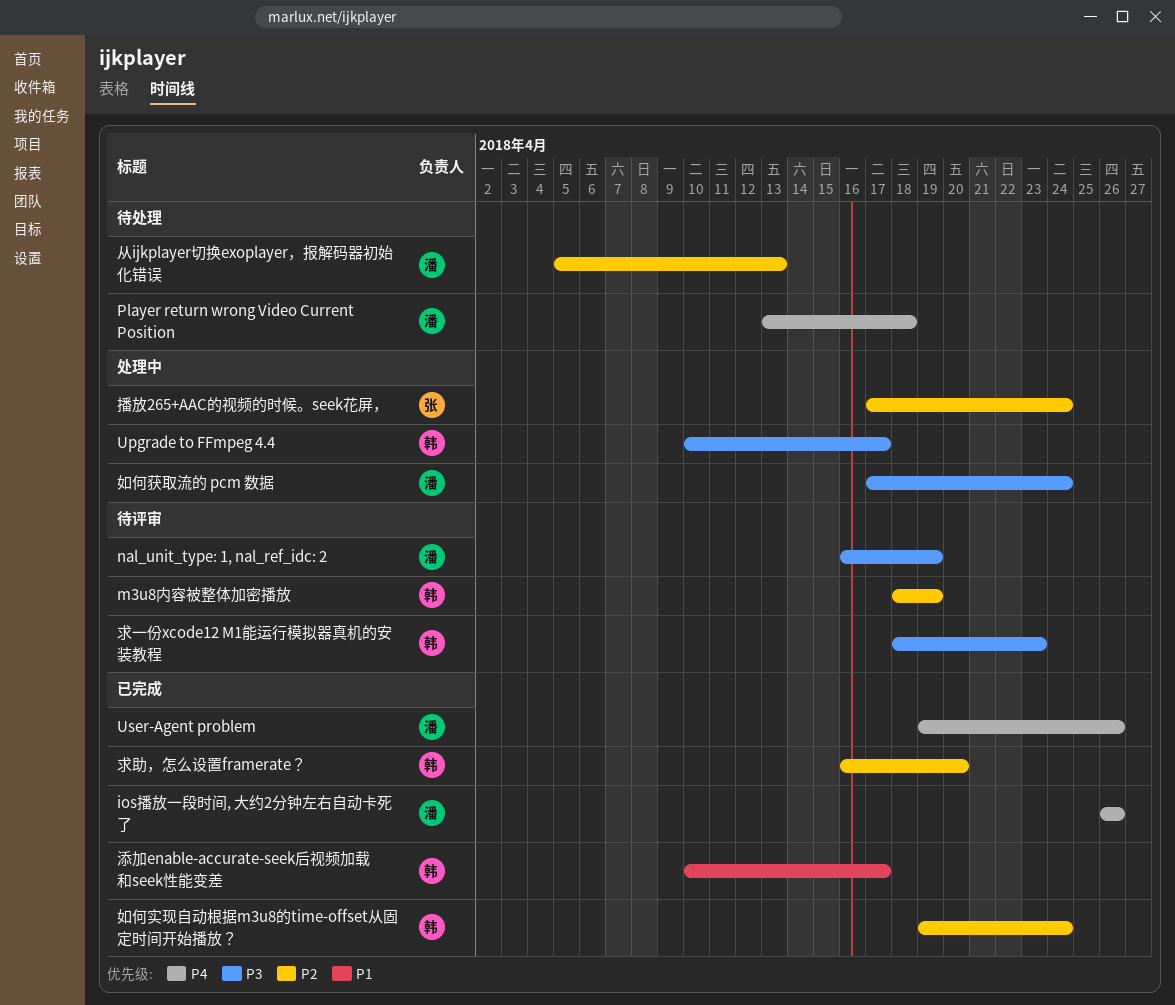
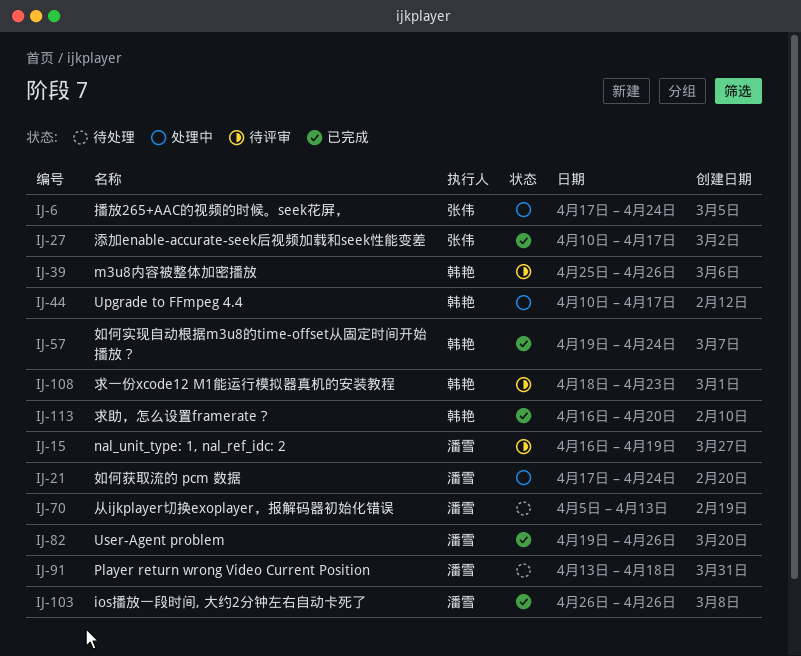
m3u8内容被整体加密播放, start: Apr 18 -> Apr 25
m3u8内容被整体加密播放, due: Apr 19 -> Apr 26
添加enable-accurate-seek后视频加载和seek性能变差, owner: 韩艳 -> 张伟

